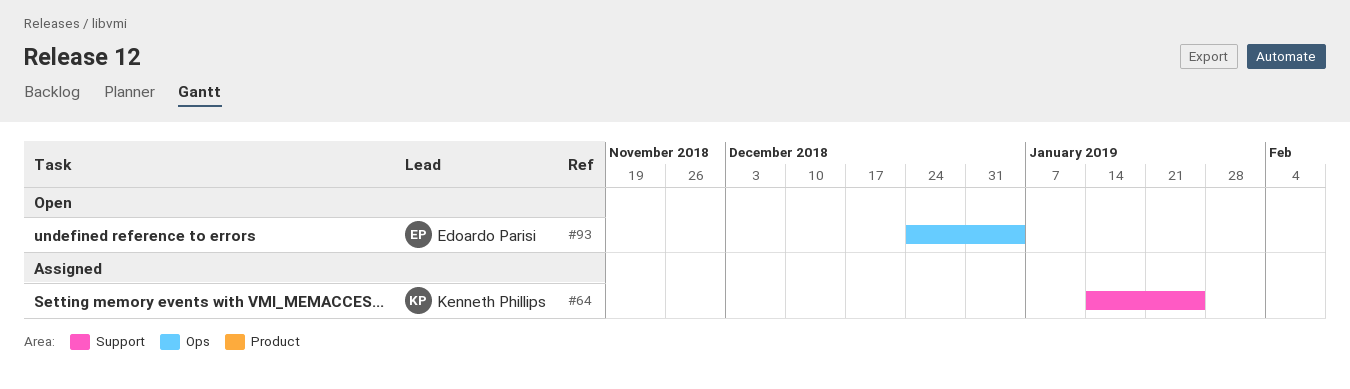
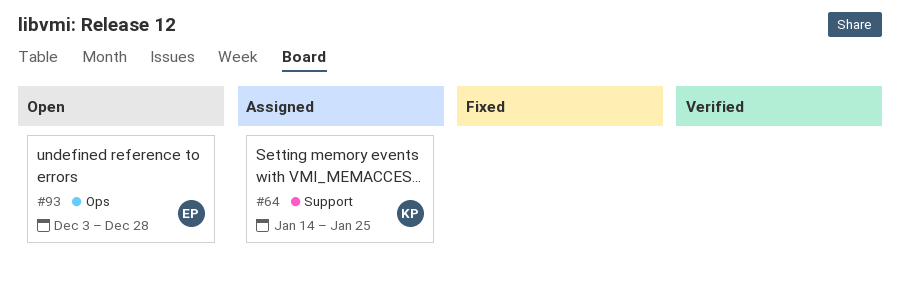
#93, start: Dec 24 -> Dec 3
#93, due: Jan 4 -> Dec 28

